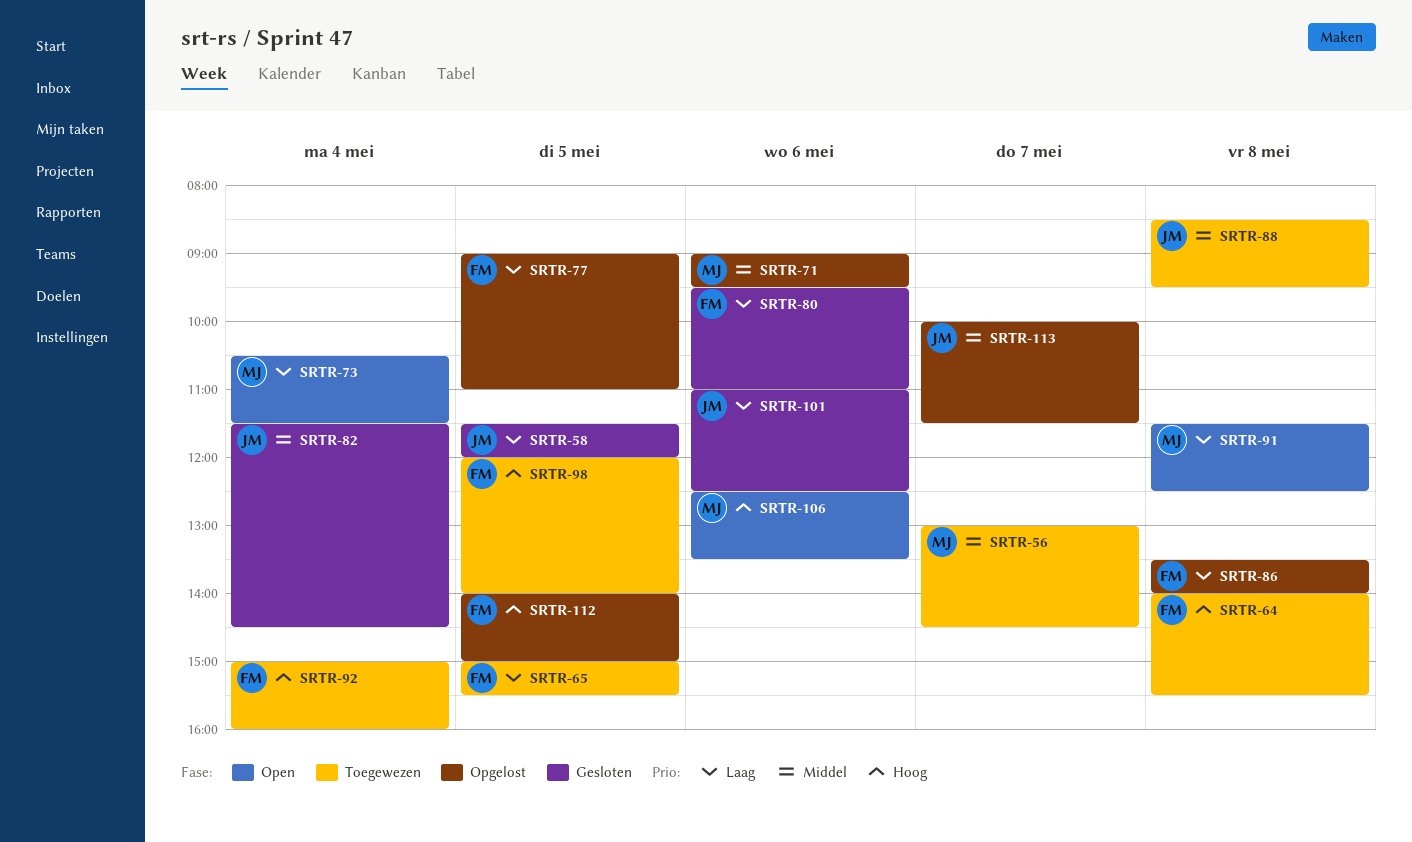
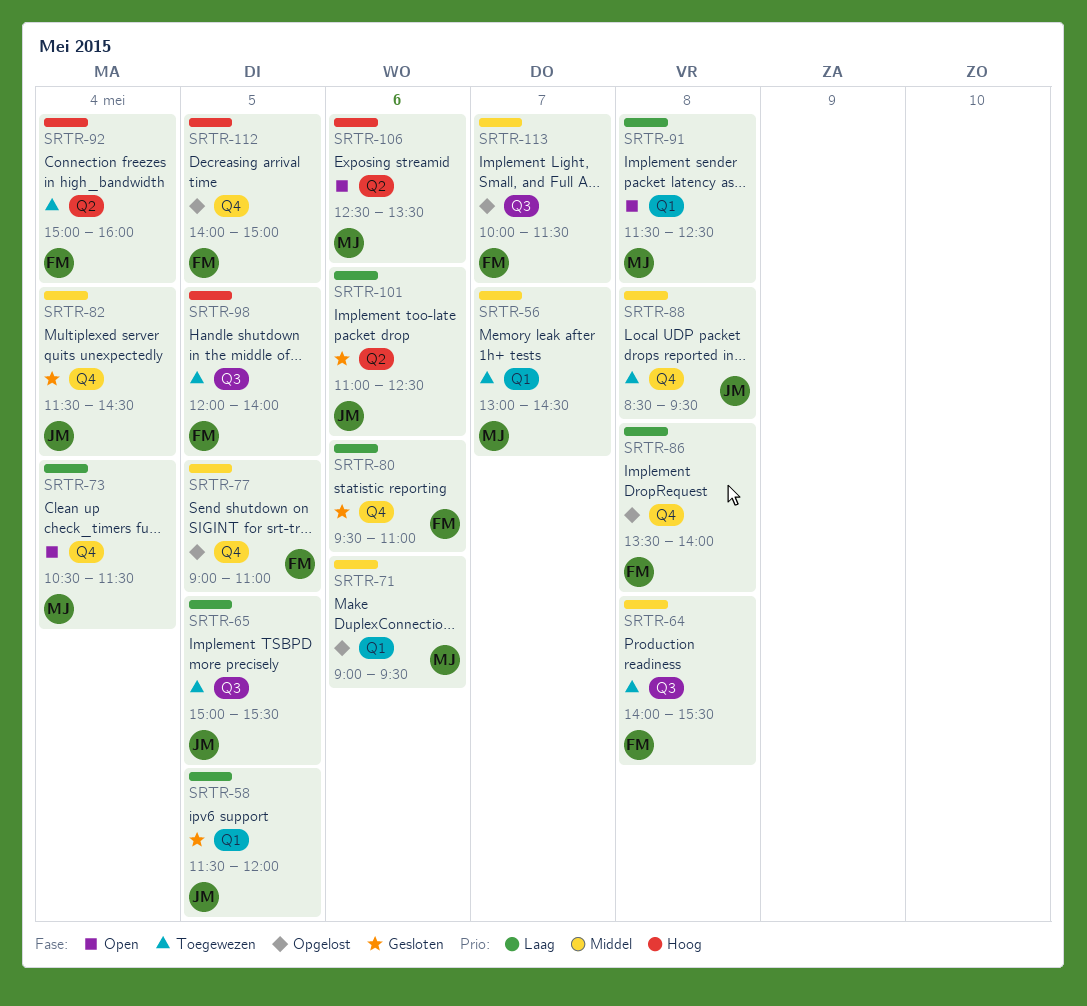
SRTR-64, priority: Hoog -> Middel
SRTR-65, owner: FM -> JM
SRTR-77, priority: Laag -> Middel
SRTR-113, owner: JM -> FM

